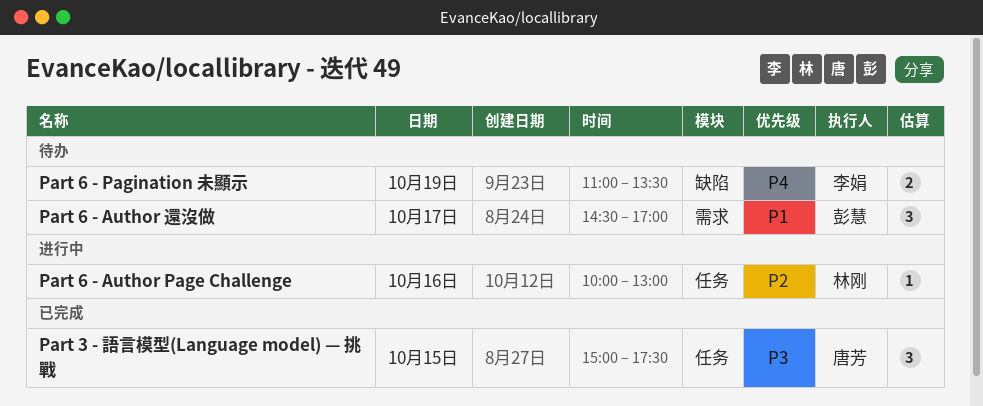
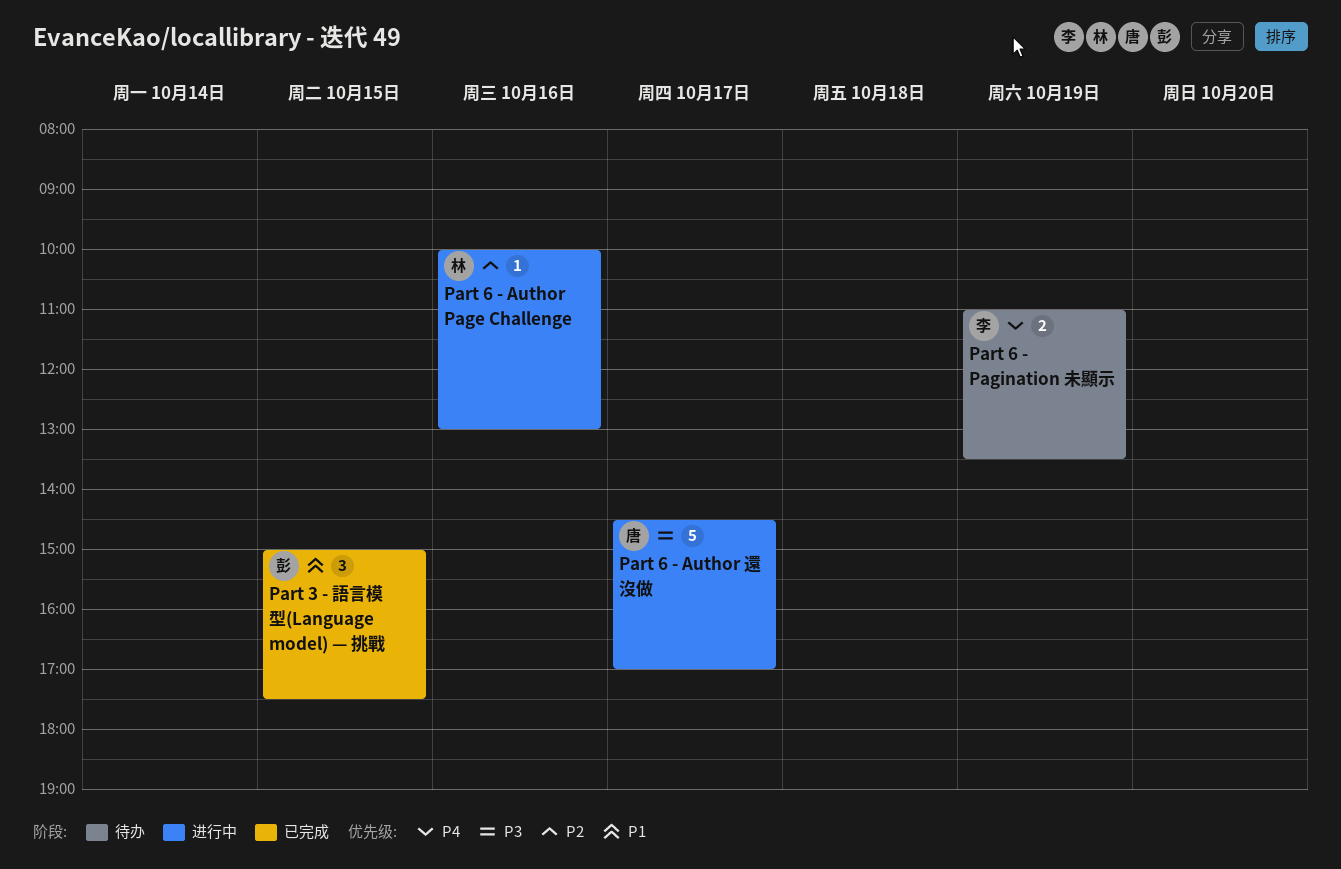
Part 3 - 語言模型(Language model) — 挑戰, owner: 唐芳 -> 彭慧
Part 3 - 語言模型(Language model) — 挑戰, priority: P3 -> P1
Part 6 - Author 還沒做, status: 待办 -> 进行中
Part 6 - Author 還沒做, owner: 彭慧 -> 唐芳
Part 6 - Author 還沒做, priority: P1 -> P3
Part 6 - Author 還沒做, estimate: 3 -> 5

